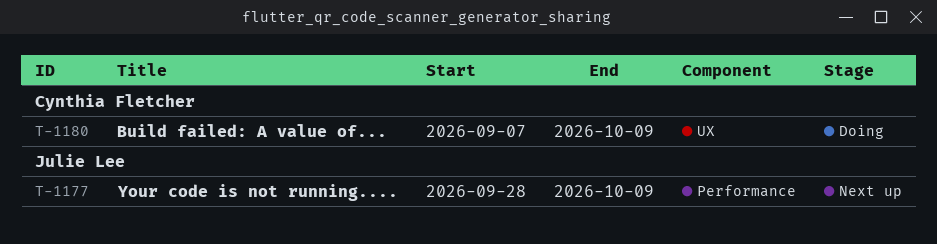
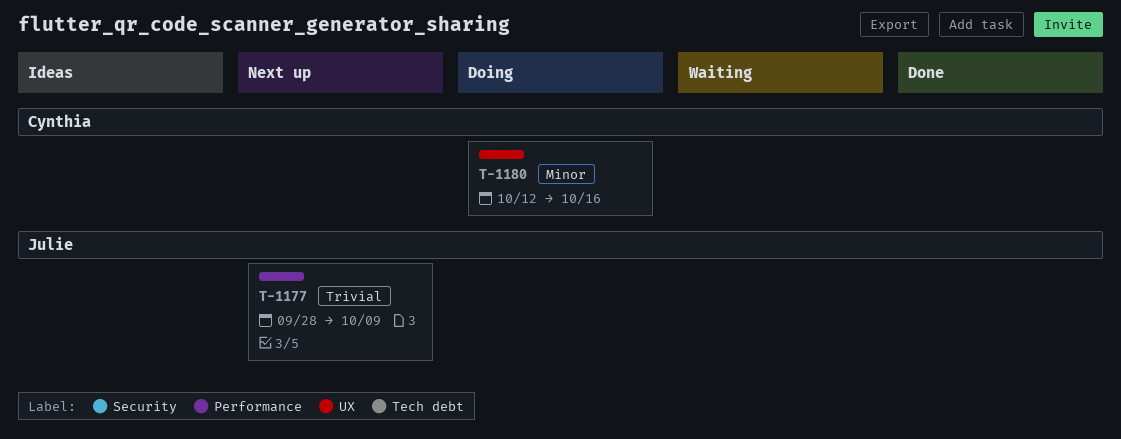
T-1180, start: Sep 7 -> Oct 12
T-1180, due: Oct 9 -> Oct 16

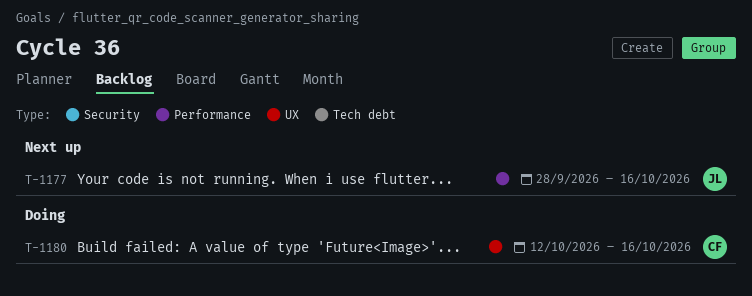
T-1177, due: Oct 9 -> Oct 16

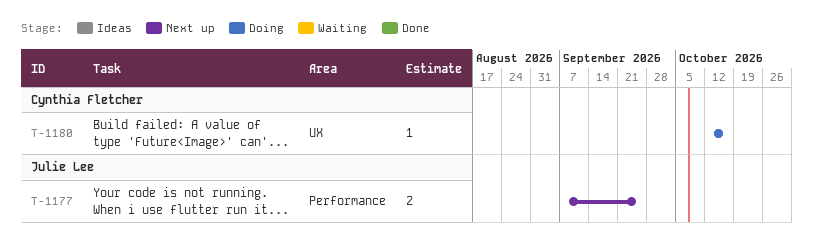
T-1177, start: Sep 28 -> Sep 7
T-1177, due: Oct 16 -> Sep 25

